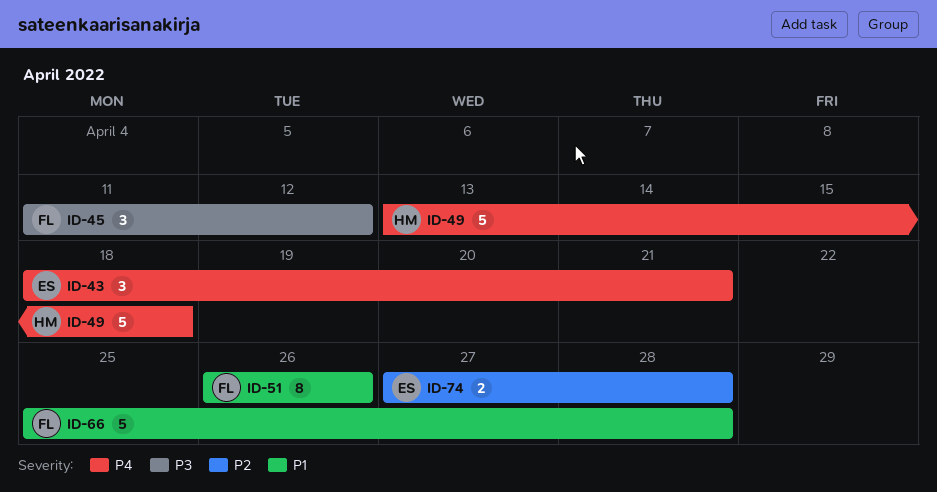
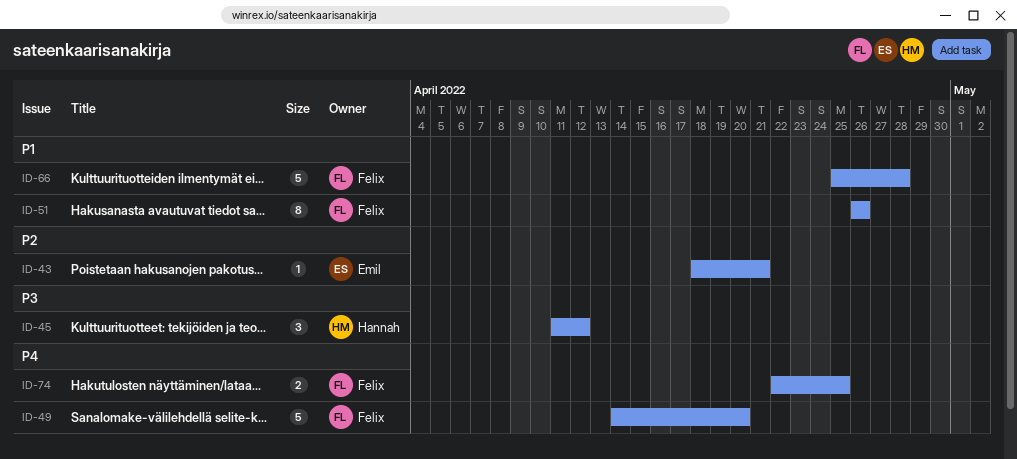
ID-43, priority: P4 -> P2
ID-43, estimate: 3 -> 1
ID-45, owner: Felix -> Hannah
ID-49, owner: Hannah -> Felix
ID-49, start: Apr 13 -> Apr 14
ID-49, due: Apr 18 -> Apr 20
ID-74, owner: Emil -> Felix
ID-74, priority: P2 -> P4
ID-74, start: Apr 27 -> Apr 22
ID-74, due: Apr 28 -> Apr 25

